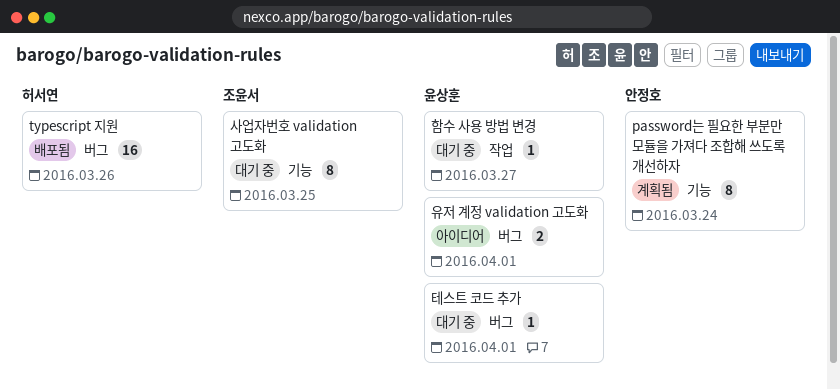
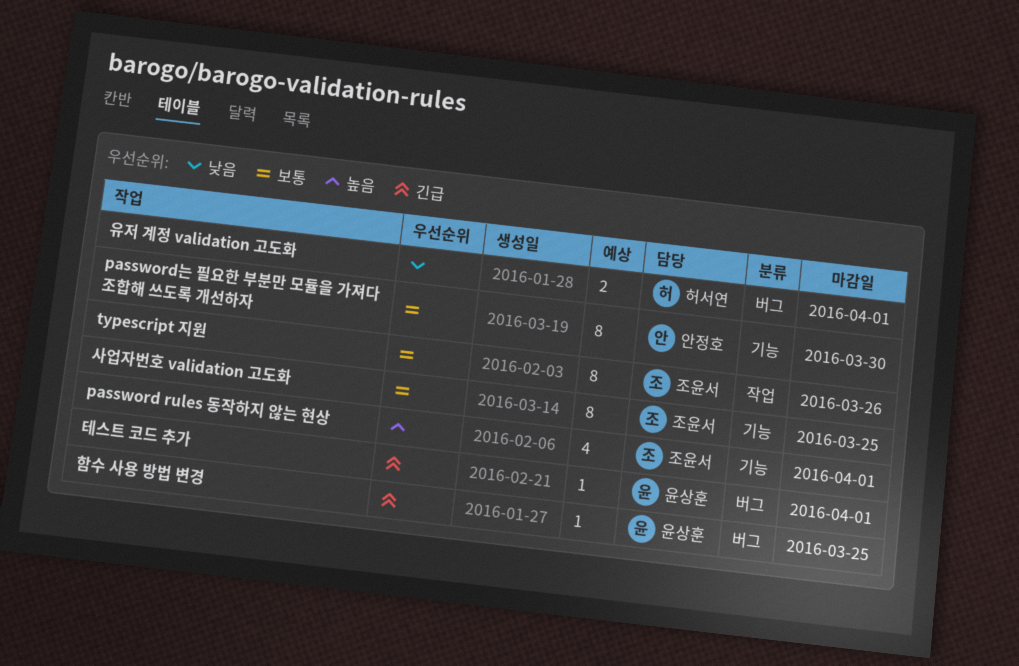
password rules 동작하지 않는 현상: none -> present
password는 필요한 부분만 모듈을 가져다 조합해 쓰도록 개선하자, due: Mar 24 -> Mar 30
typescript 지원, owner: 허서연 -> 조윤서
typescript 지원, label: 버그 -> 작업
typescript 지원, estimate: 16 -> 8
유저 계정 validation 고도화, owner: 윤상훈 -> 허서연
함수 사용 방법 변경, label: 작업 -> 버그
함수 사용 방법 변경, due: Mar 27 -> Mar 25

